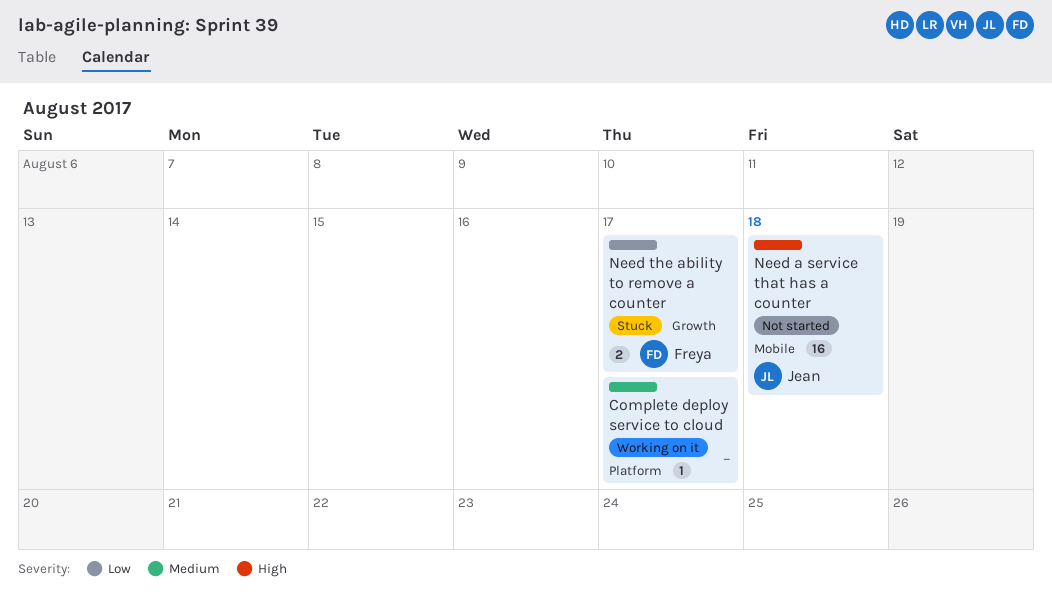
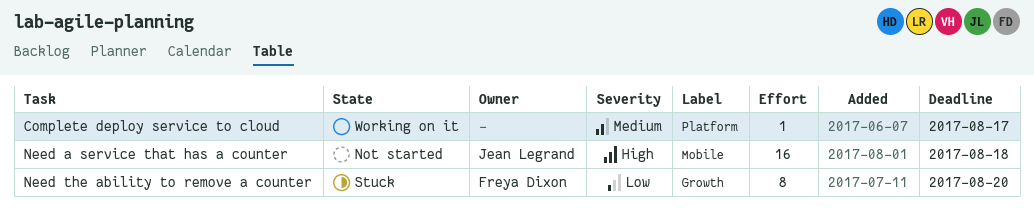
Need the ability to remove a counter, estimate: 2 -> 8
Need the ability to remove a counter, due: Aug 17 -> Aug 20

